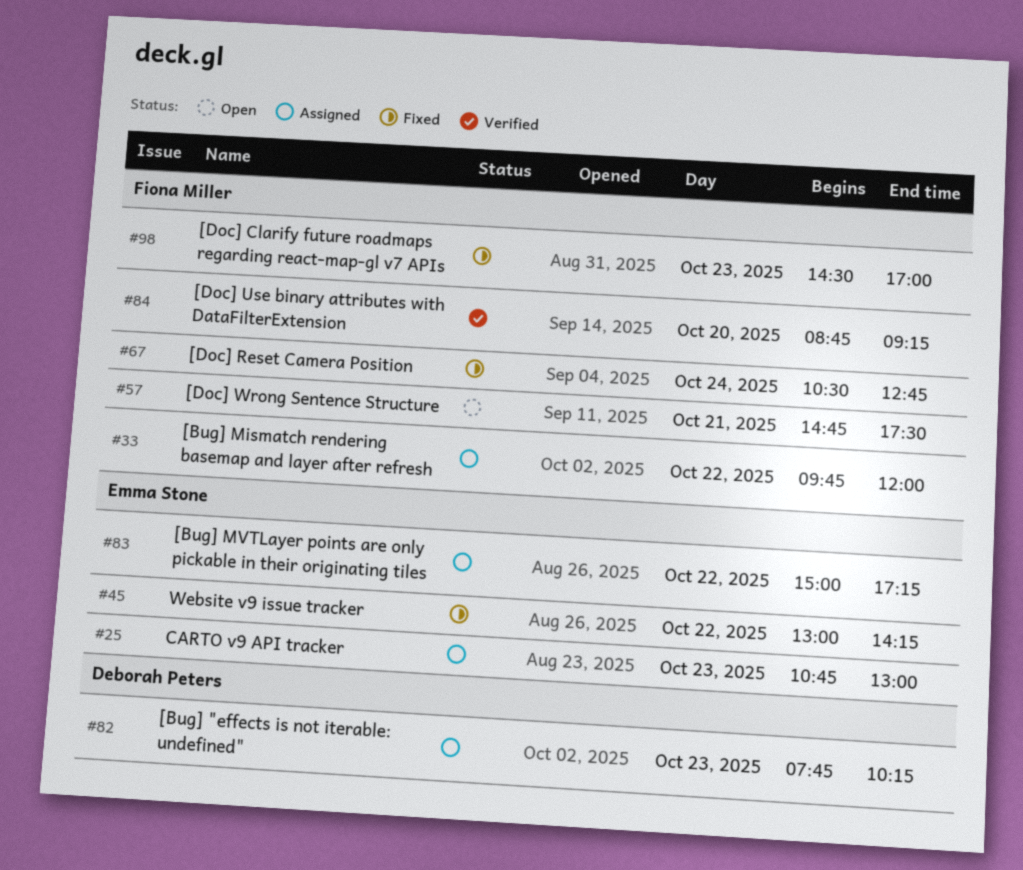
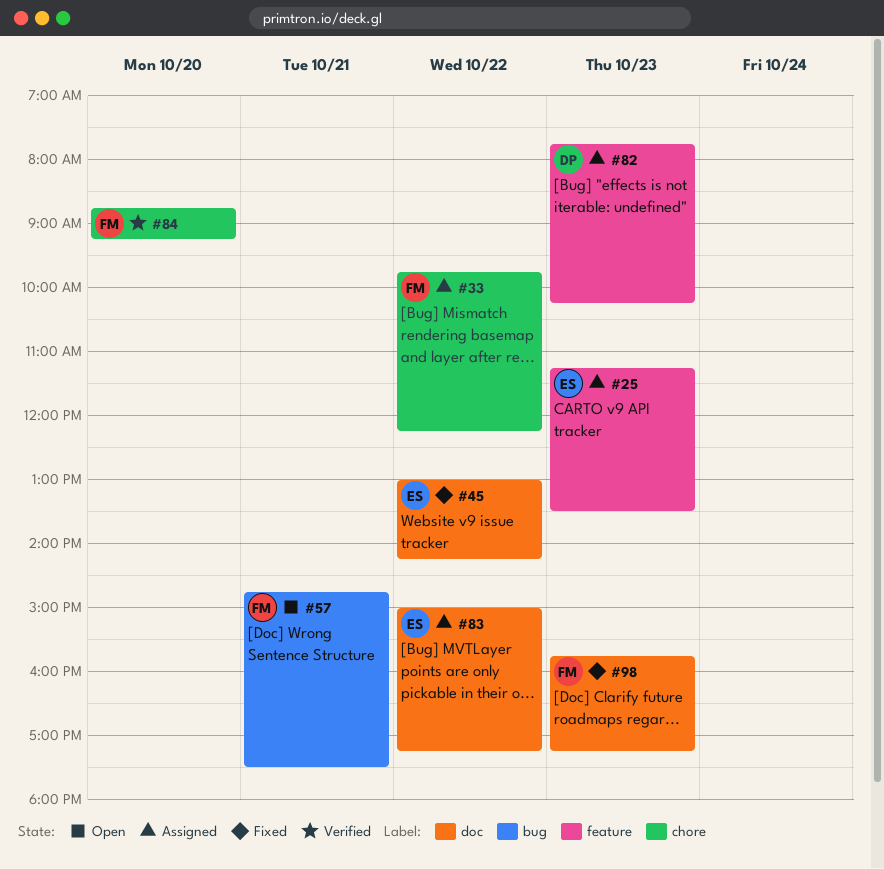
#25, begins: 10:45 -> 11:15
#25, ends: 13:00 -> 13:30
#33, ends: 12:00 -> 12:15
#67: present -> none
#98, begins: 14:30 -> 15:45
#98, ends: 17:00 -> 17:15

